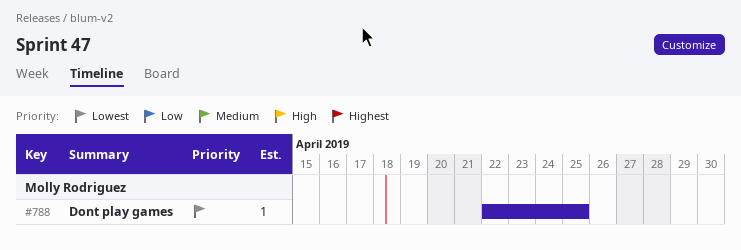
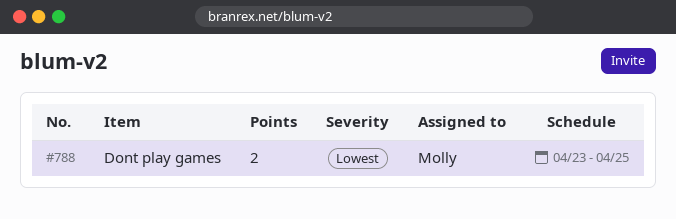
#788, estimate: 1 -> 2
#788, start: Apr 22 -> Apr 23

